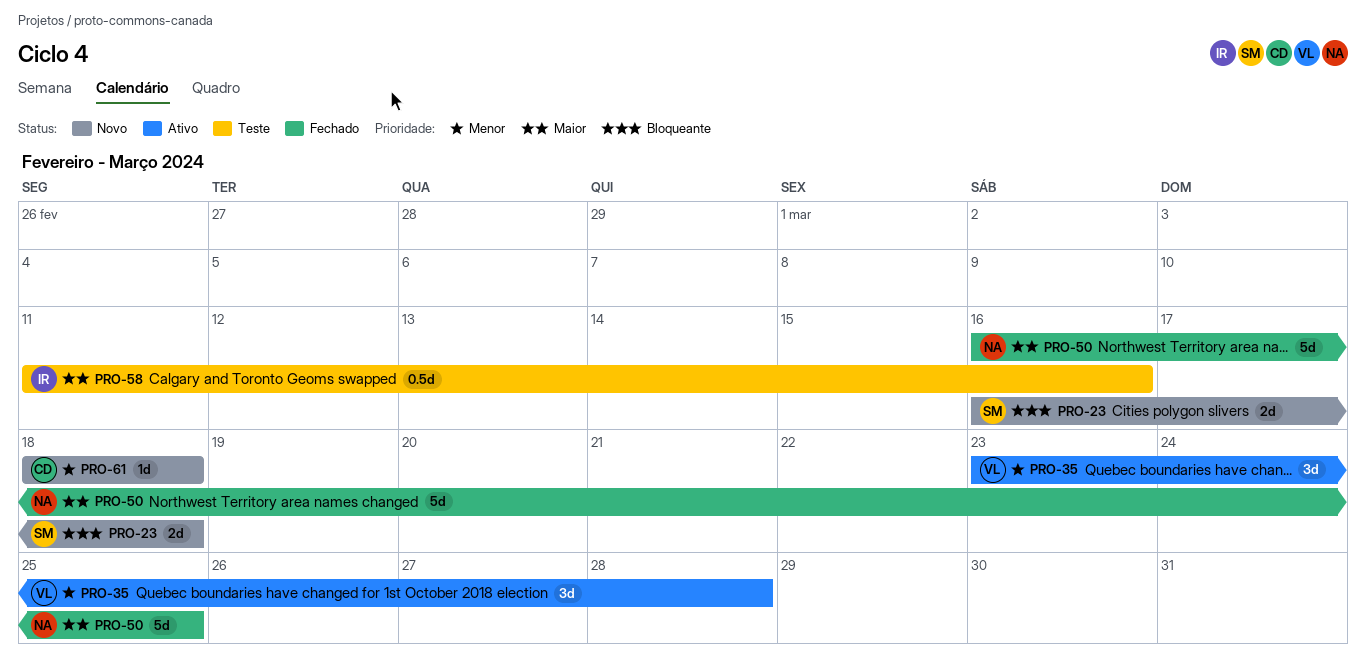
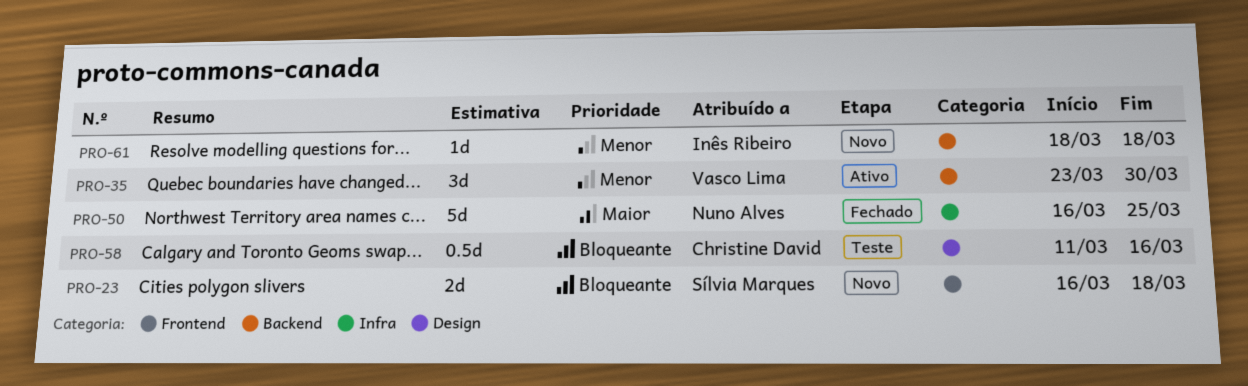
PRO-35, due: Mar 28 -> Mar 30
PRO-58, owner: Inês Ribeiro -> Christine David
PRO-58, priority: Maior -> Bloqueante
PRO-61, owner: Christine David -> Inês Ribeiro

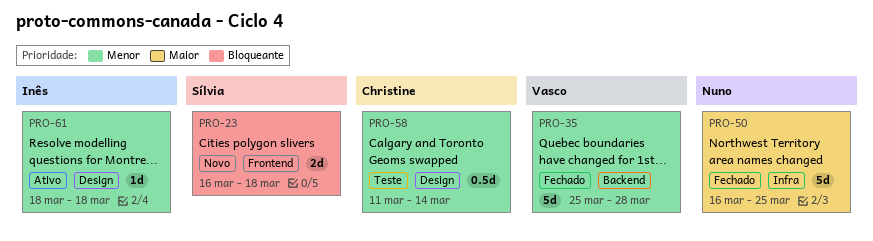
PRO-35, status: Ativo -> Fechado
PRO-35, estimate: 3d -> 5d
PRO-35, start: Mar 23 -> Mar 25
PRO-35, due: Mar 30 -> Mar 28
PRO-58, priority: Bloqueante -> Menor
PRO-58, due: Mar 16 -> Mar 14
PRO-61, status: Novo -> Ativo
PRO-61, label: Backend -> Design

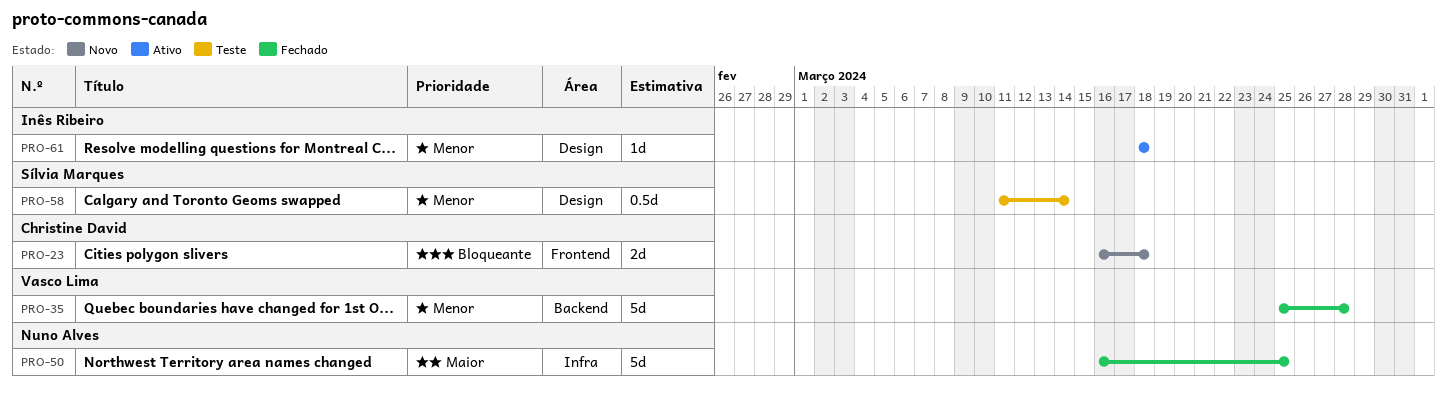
PRO-23, owner: Sílvia Marques -> Christine David
PRO-58, owner: Christine David -> Sílvia Marques

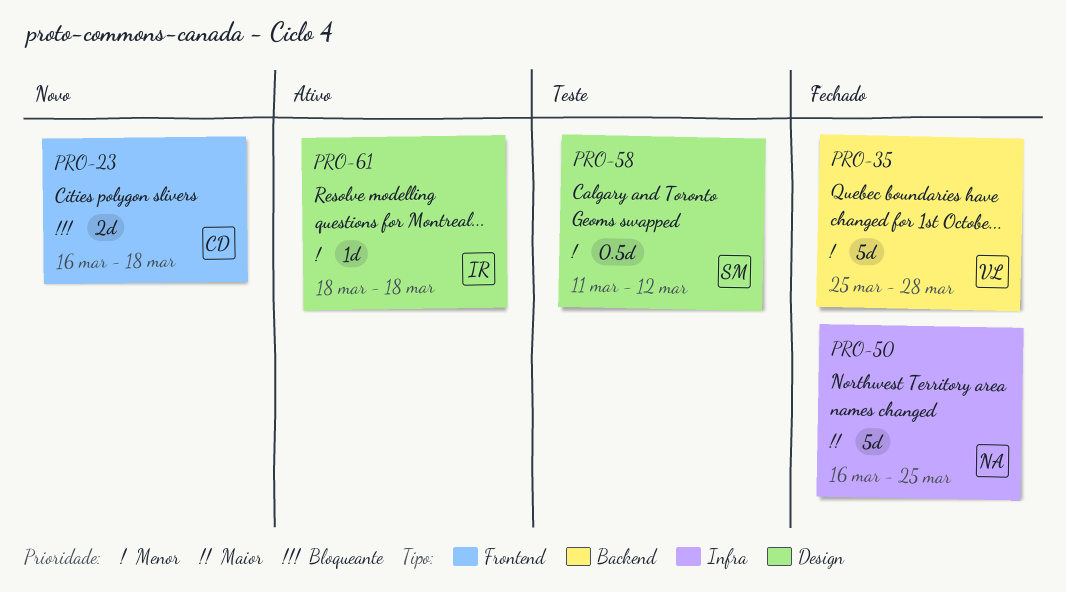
PRO-58, due: Mar 14 -> Mar 12

